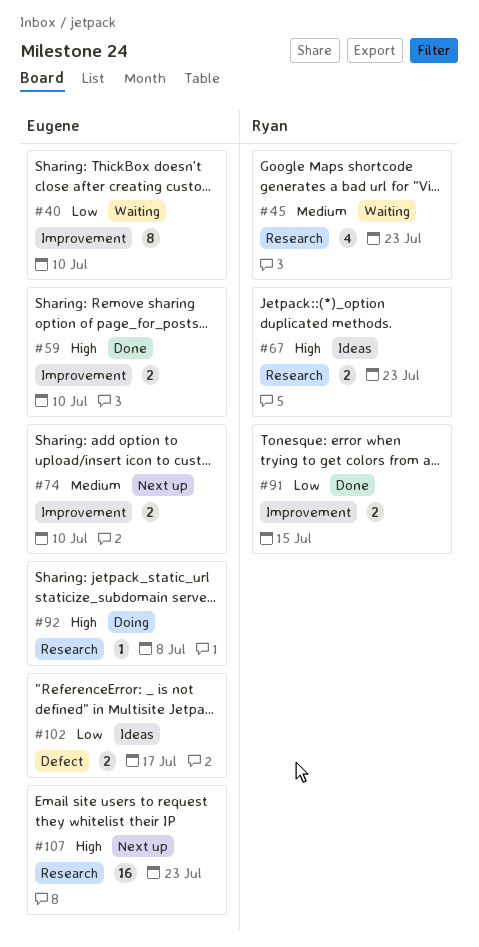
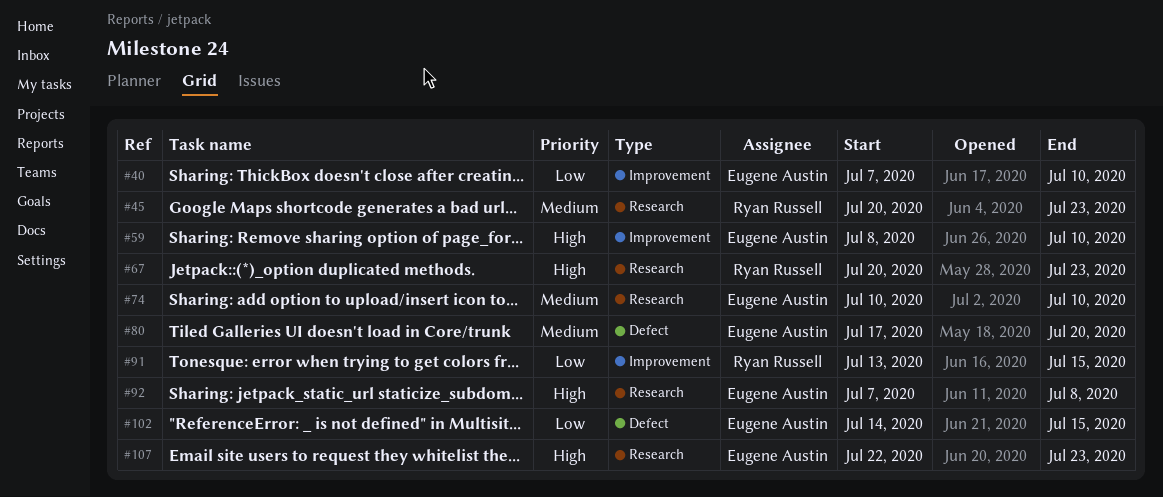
#74, label: Improvement -> Research
#80: none -> present
#102, due: Jul 17 -> Jul 15

